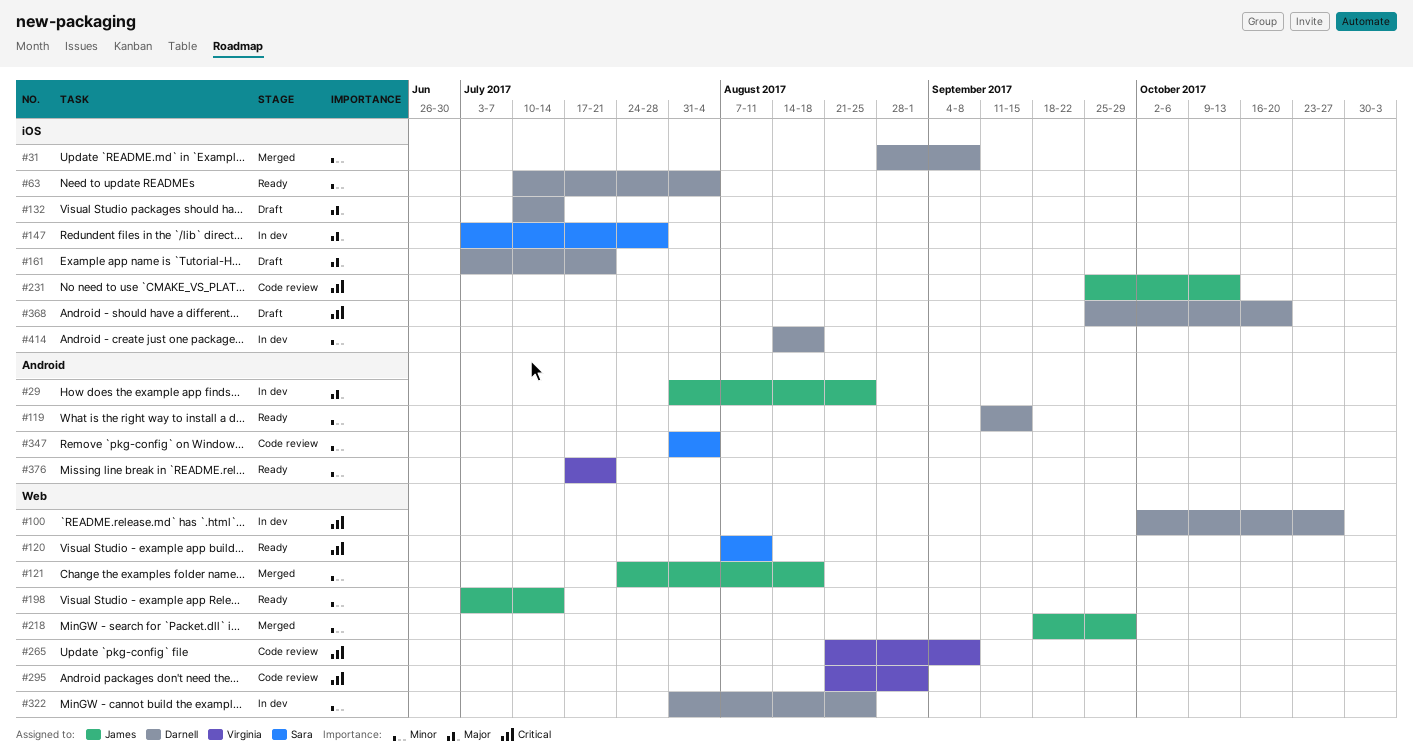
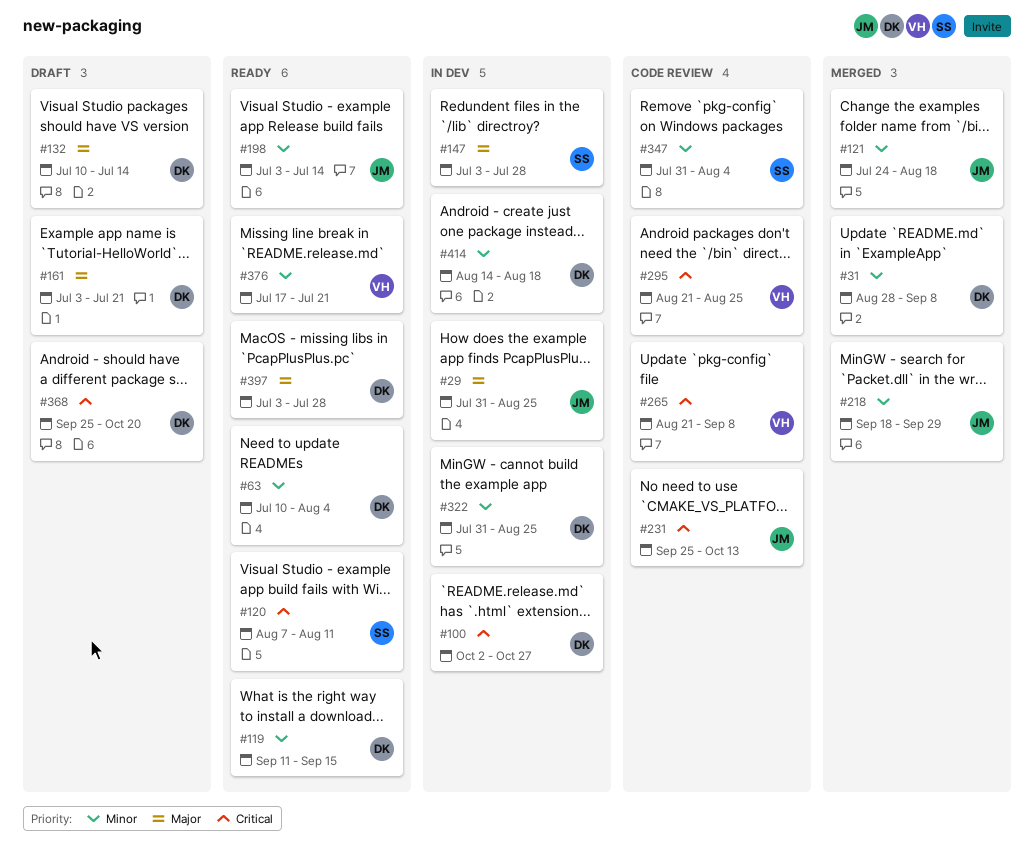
#295, due: Sep 1 -> Aug 25
#397: none -> present

